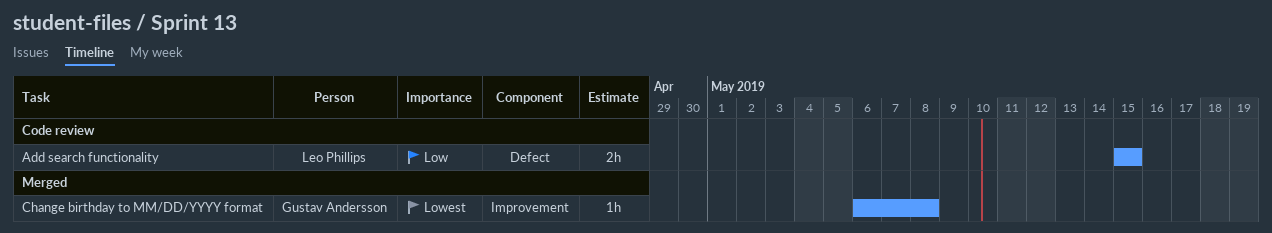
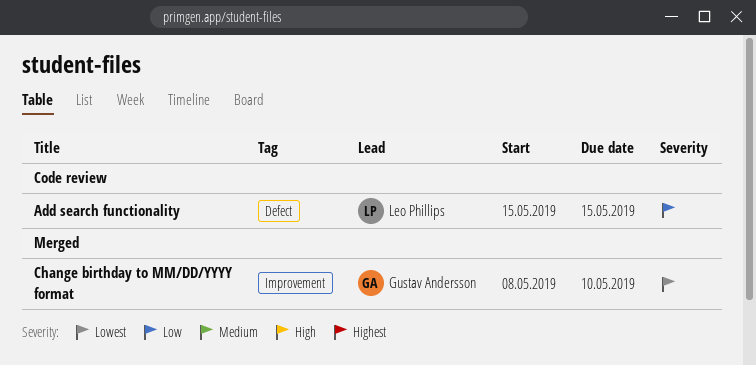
Change birthday to MM/DD/YYYY format, start: May 6 -> May 8
Change birthday to MM/DD/YYYY format, due: May 8 -> May 10

